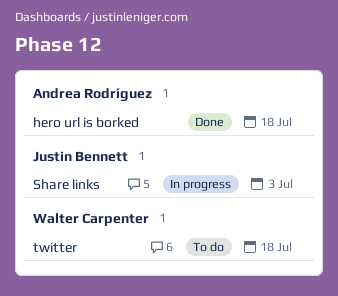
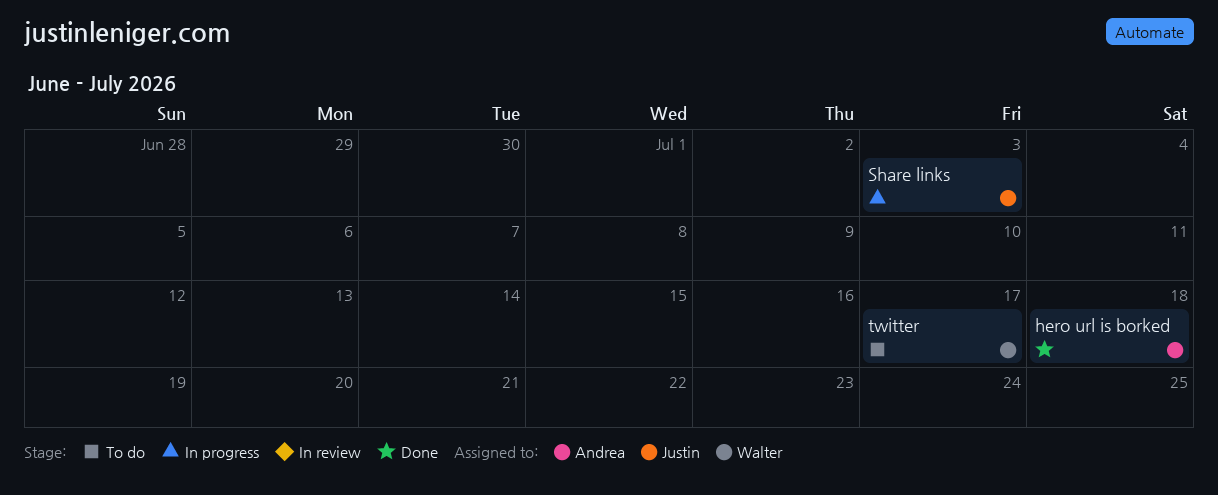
twitter, due: Jul 18 -> Jul 17

